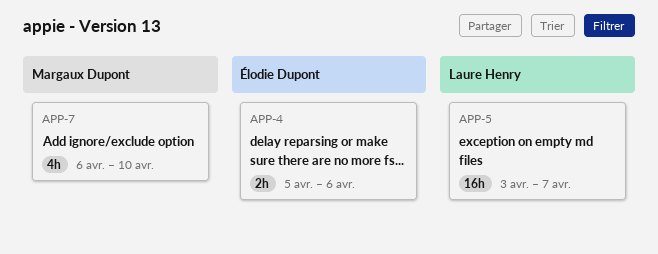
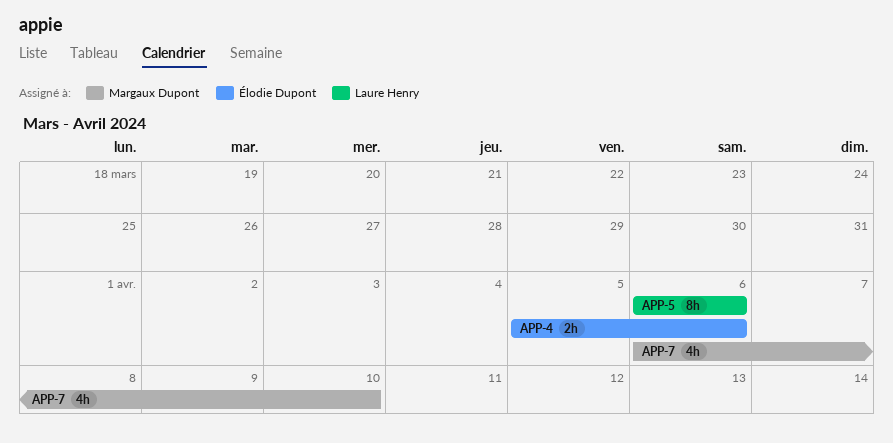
APP-5, estimate: 16h -> 8h
APP-5, start: Apr 3 -> Apr 6
APP-5, due: Apr 7 -> Apr 6

